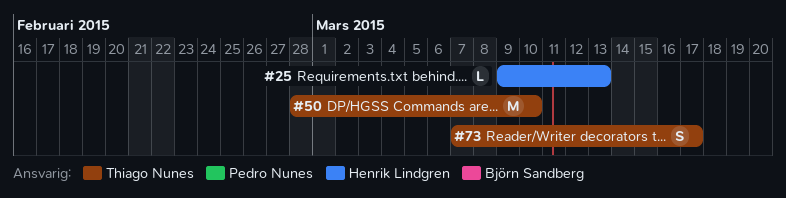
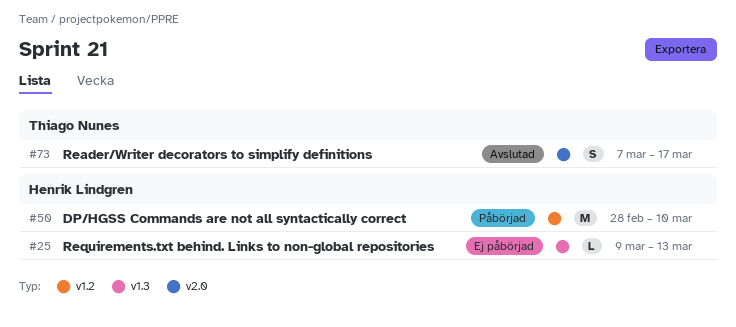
#50, owner: Thiago Nunes -> Henrik Lindgren

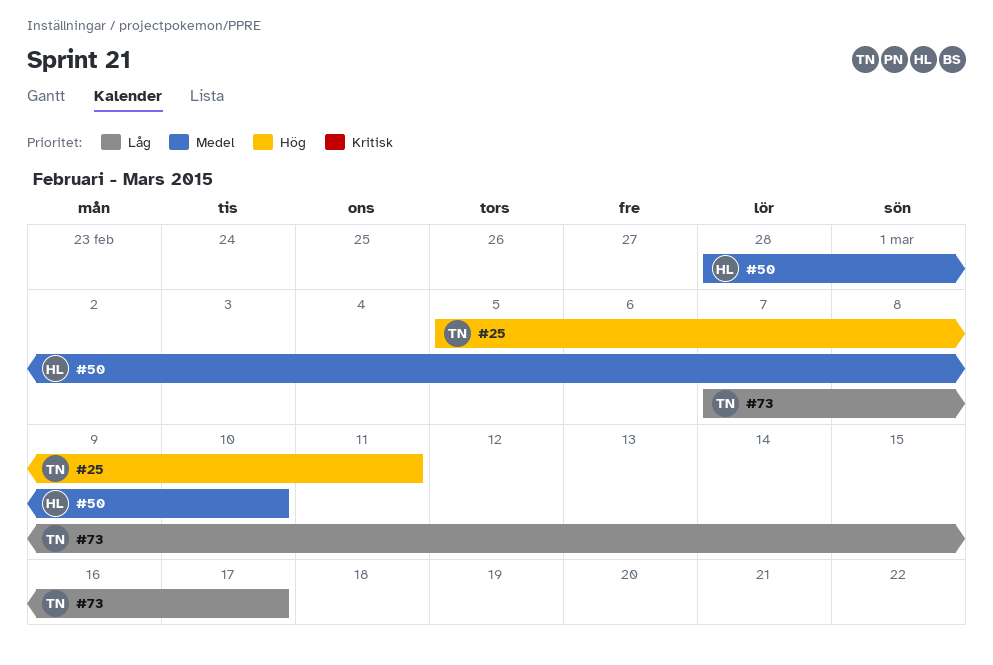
#25, owner: Henrik Lindgren -> Thiago Nunes
#25, start: Mar 9 -> Mar 5
#25, due: Mar 13 -> Mar 11

